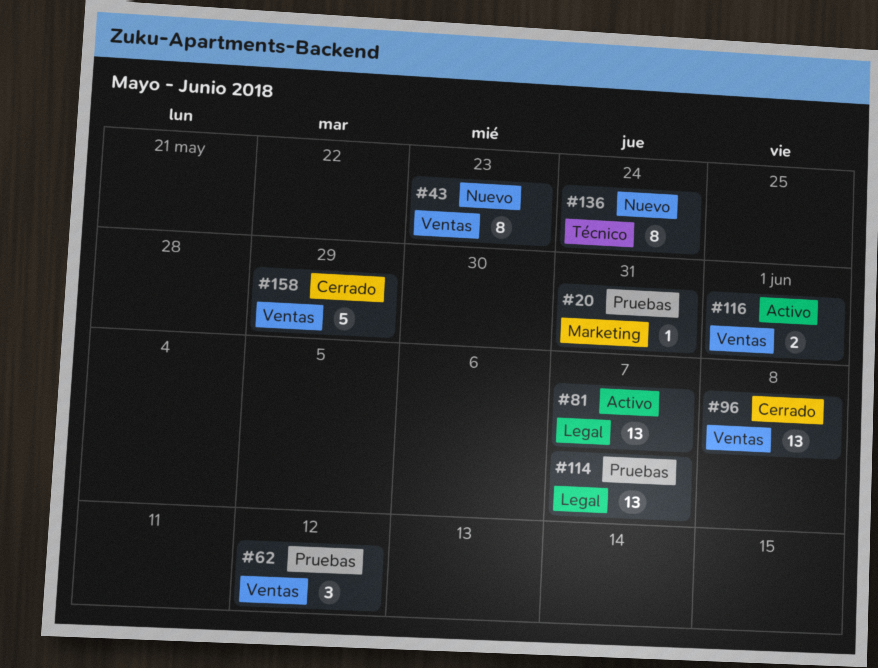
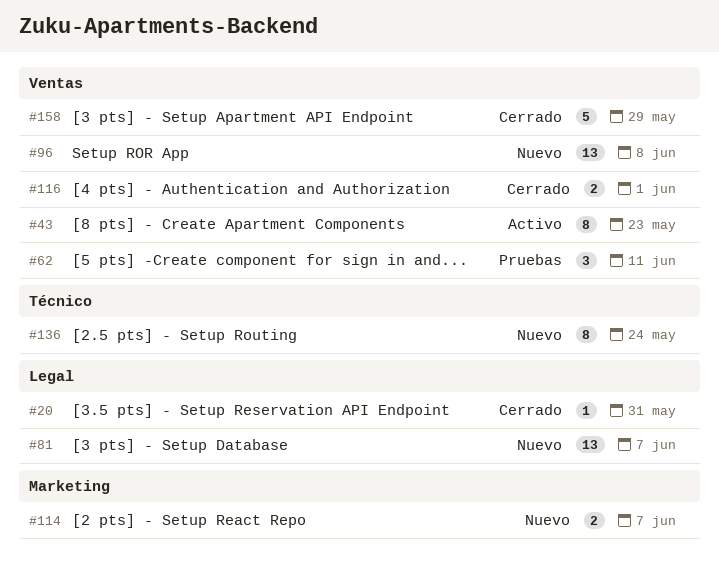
#20, status: Pruebas -> Cerrado
#20, label: Marketing -> Legal
#43, status: Nuevo -> Activo
#62, due: Jun 12 -> Jun 11
#81, status: Activo -> Nuevo
#96, status: Cerrado -> Nuevo
#114, status: Pruebas -> Nuevo
#114, label: Legal -> Marketing
#114, estimate: 13 -> 2
#116, status: Activo -> Cerrado

